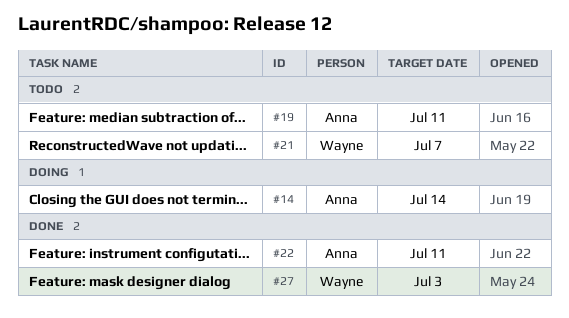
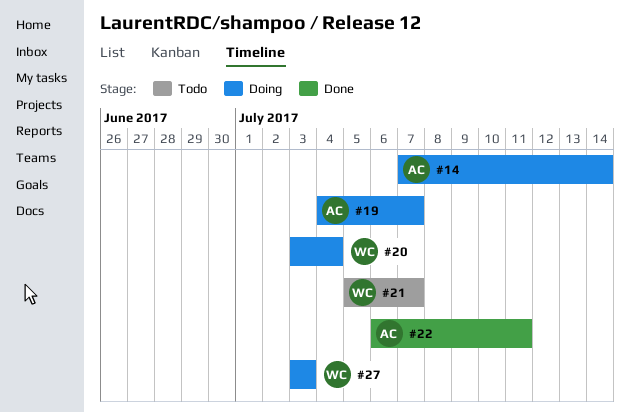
#19, status: Todo -> Doing
#19, due: Jul 11 -> Jul 7
#20: none -> present
#27, status: Done -> Doing

